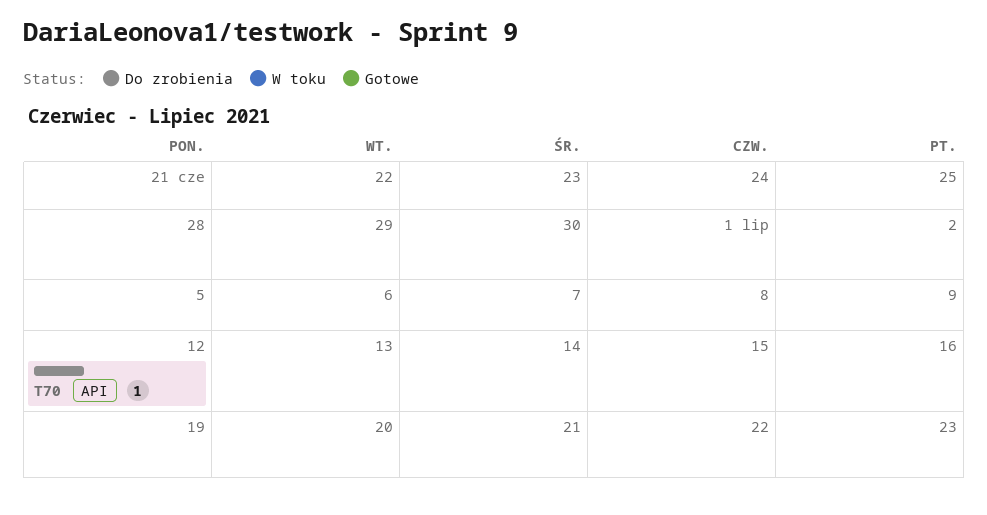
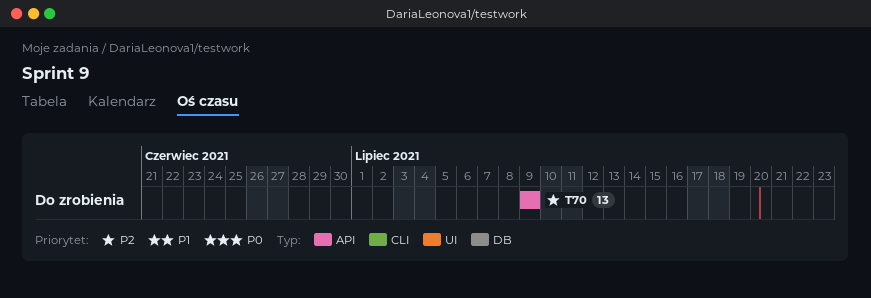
T70, estimate: 1 -> 13
T70, due: Jul 12 -> Jul 9

